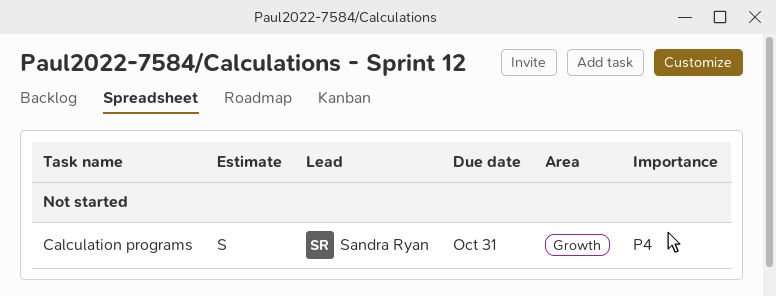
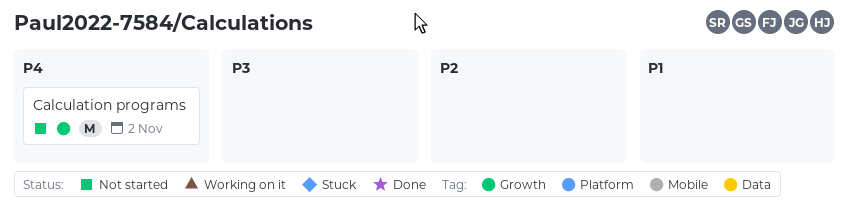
Calculation programs, estimate: S -> M
Calculation programs, due: Oct 31 -> Nov 2

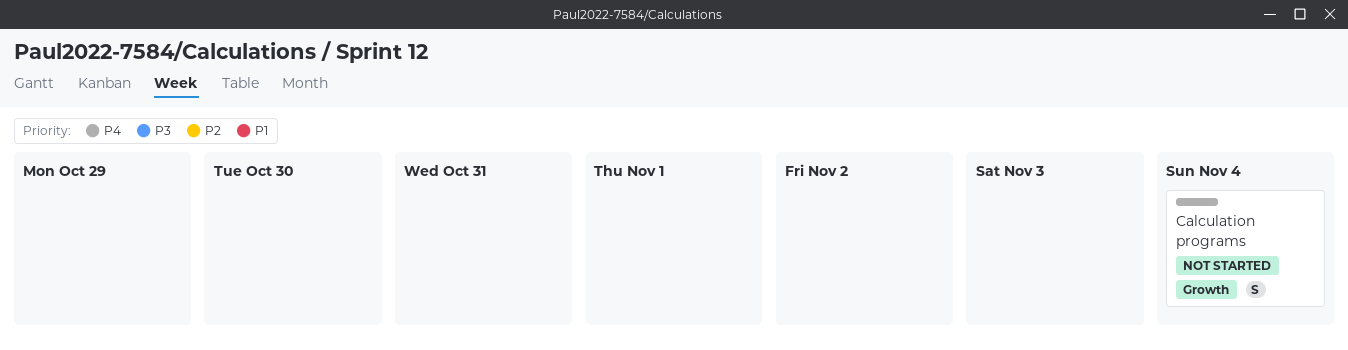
Calculation programs, estimate: M -> S
Calculation programs, due: Nov 2 -> Nov 4

